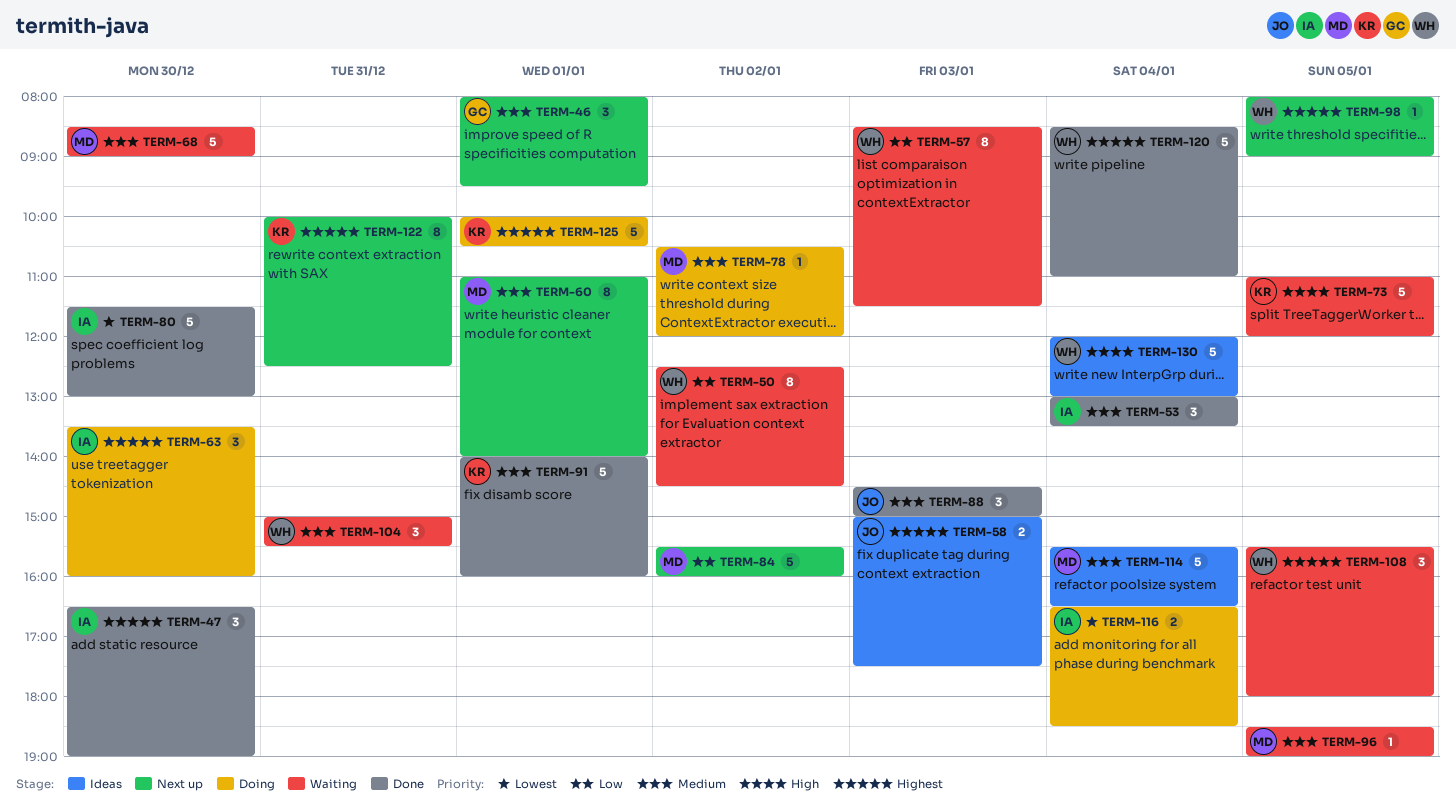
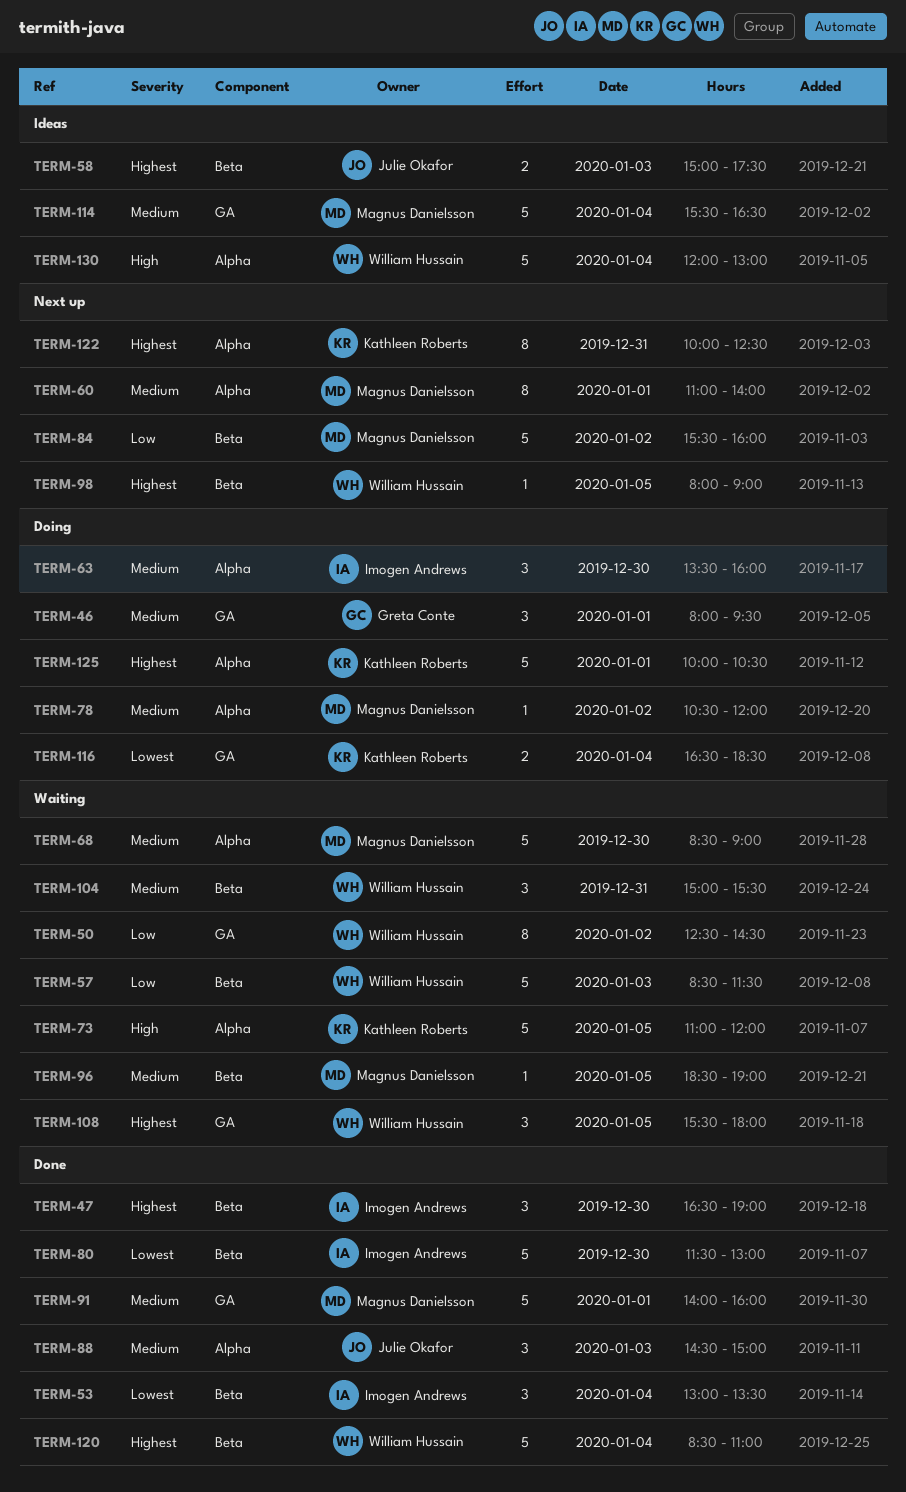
TERM-46, status: Next up -> Doing
TERM-53, priority: Medium -> Lowest
TERM-57, estimate: 8 -> 5
TERM-63, priority: Highest -> Medium
TERM-91, owner: Kathleen Roberts -> Magnus Danielsson
TERM-116, owner: Imogen Andrews -> Kathleen Roberts

